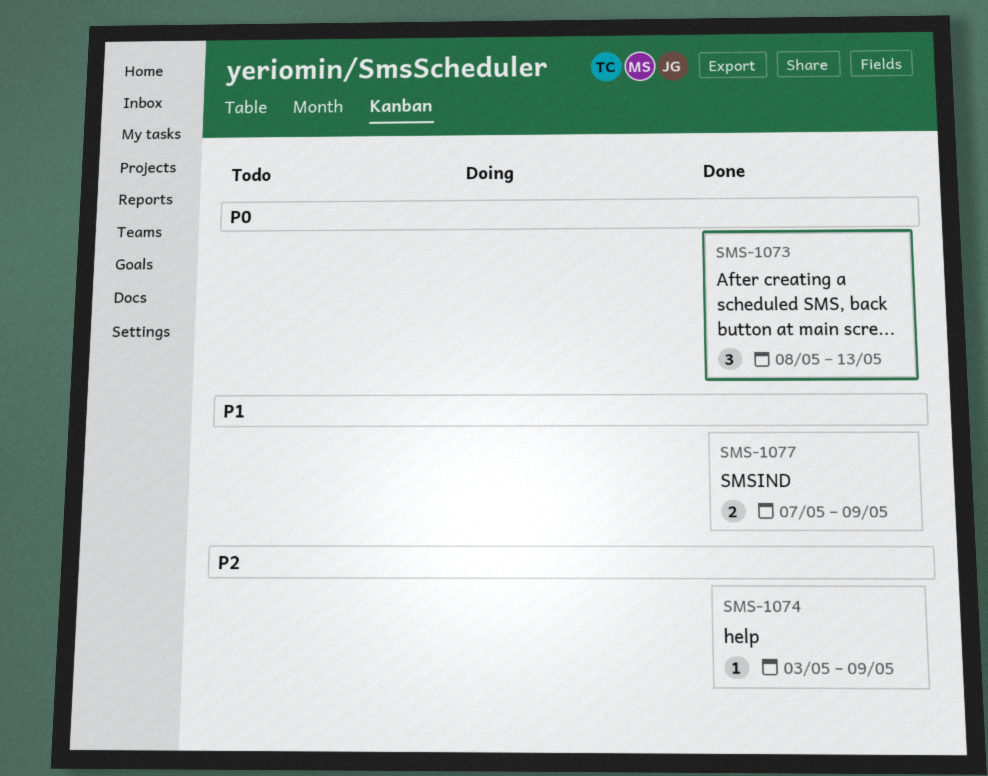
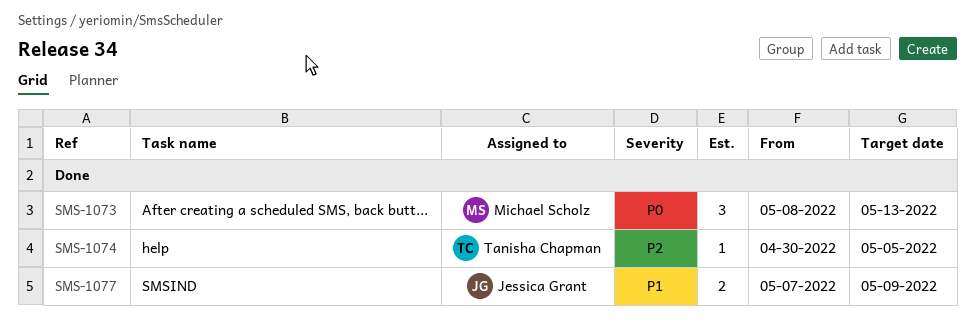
SMS-1074, start: May 3 -> Apr 30
SMS-1074, due: May 9 -> May 5

